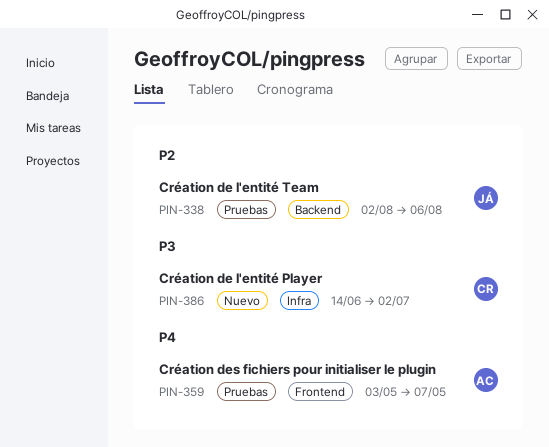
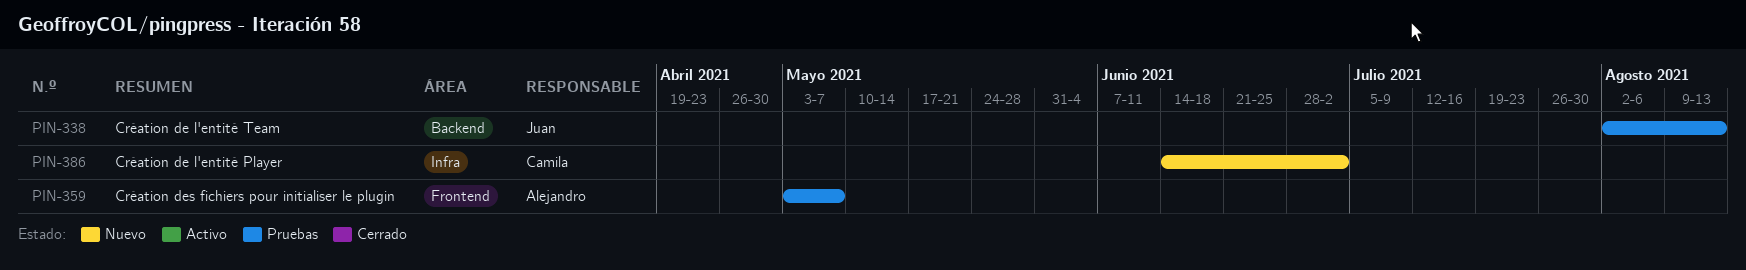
PIN-338, due: Aug 6 -> Aug 13

